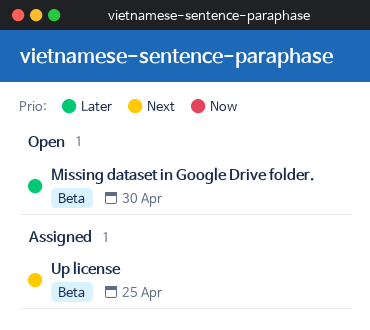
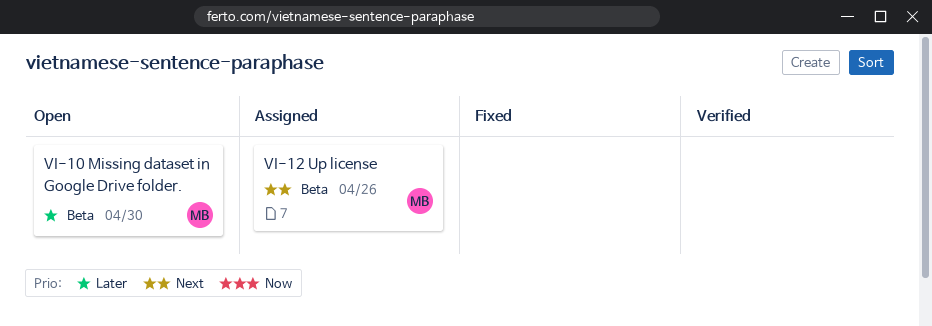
Up license, due: Apr 25 -> Apr 26

